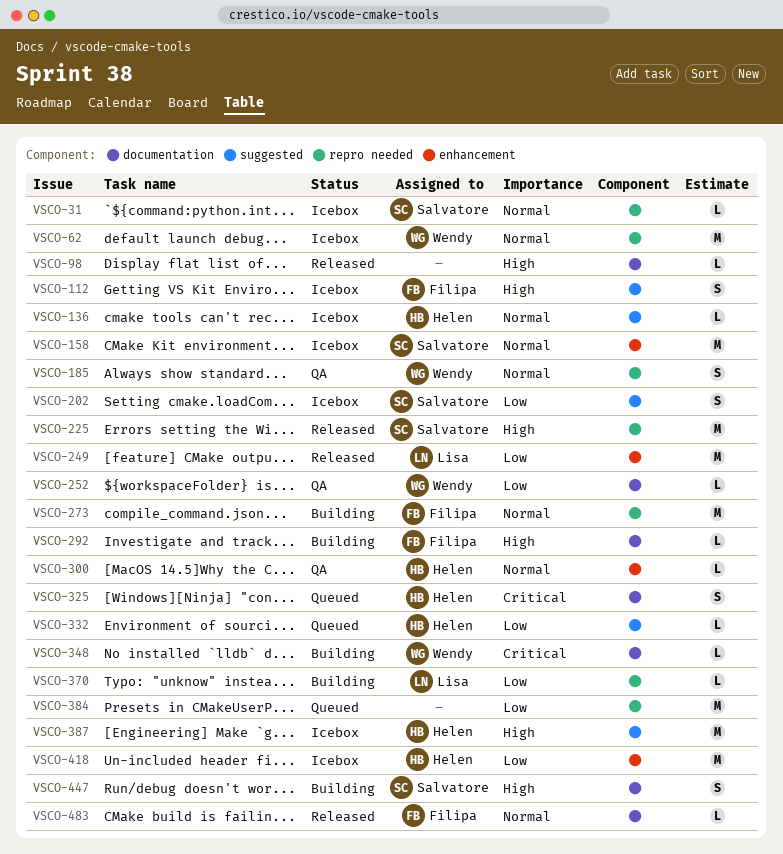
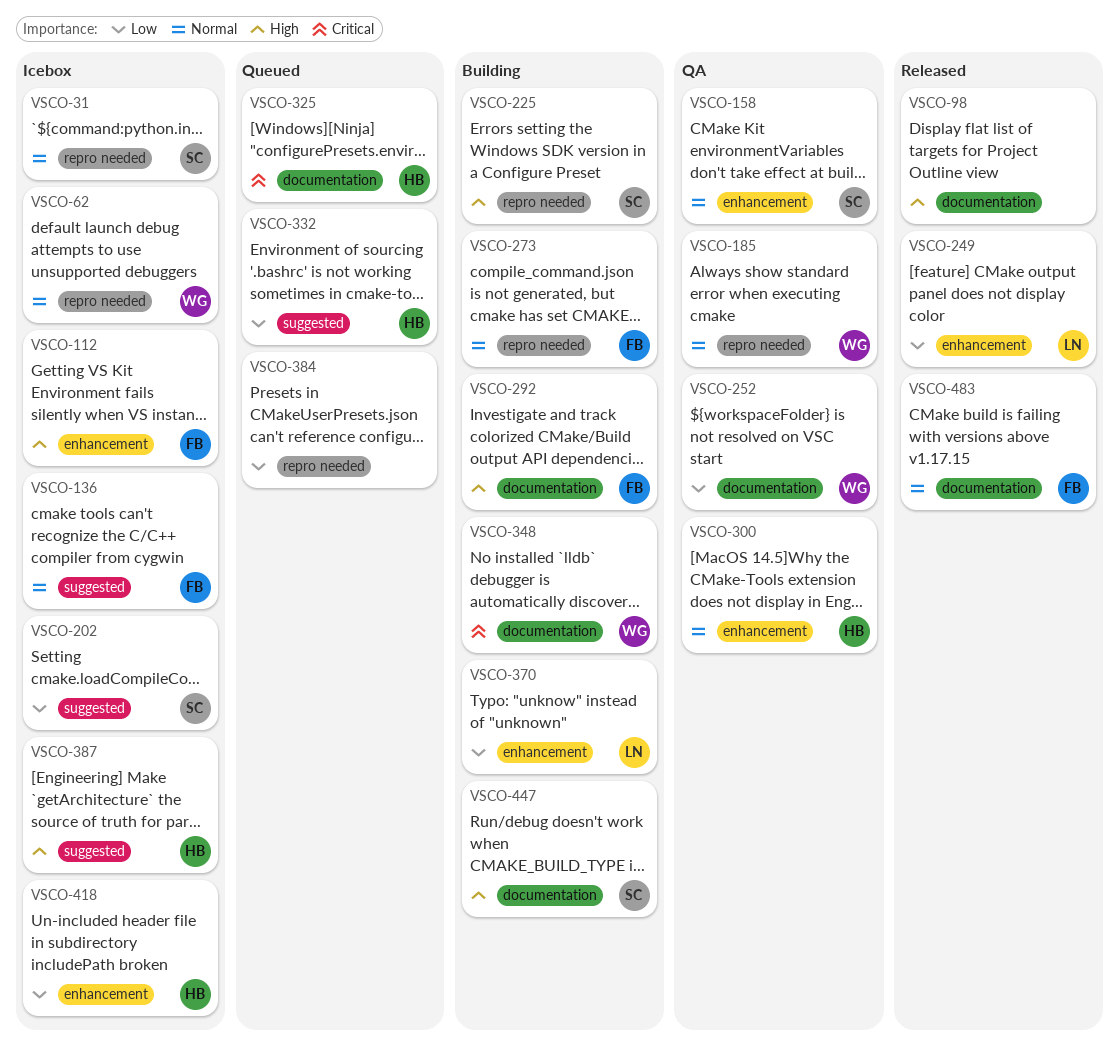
VSCO-112, label: suggested -> enhancement
VSCO-136, owner: Helen -> Filipa
VSCO-158, status: Icebox -> QA
VSCO-225, status: Released -> Building
VSCO-370, label: repro needed -> enhancement

